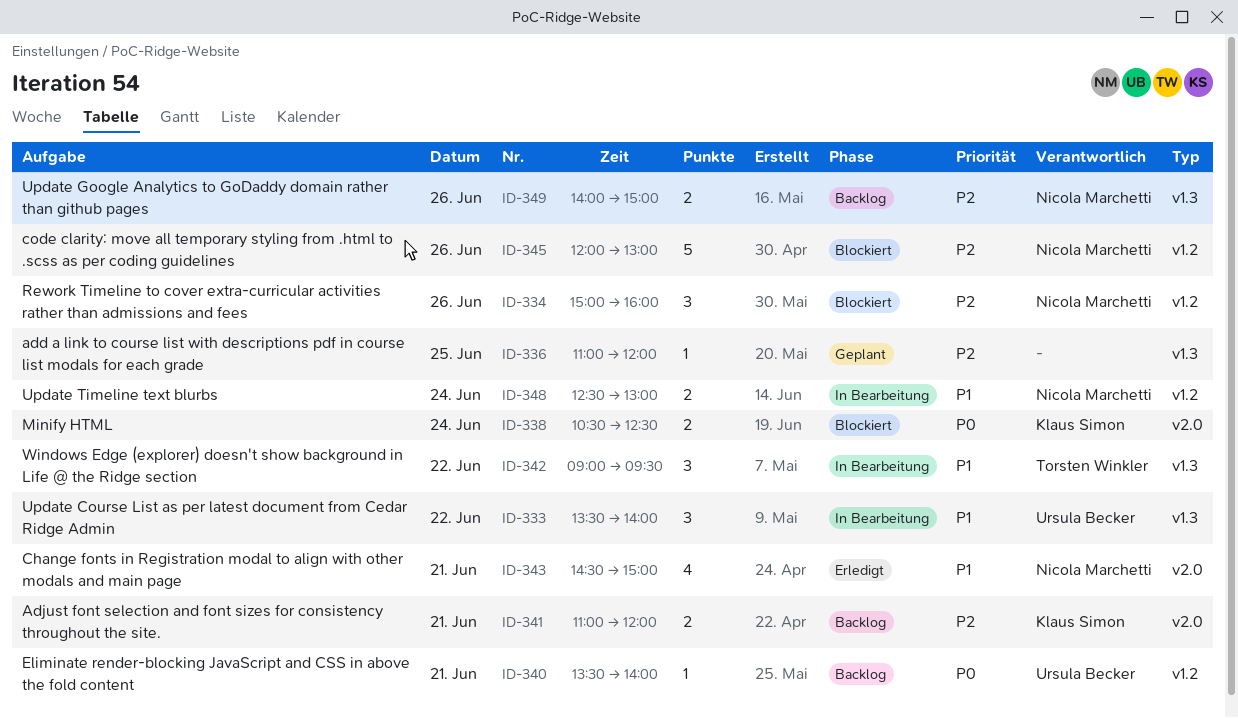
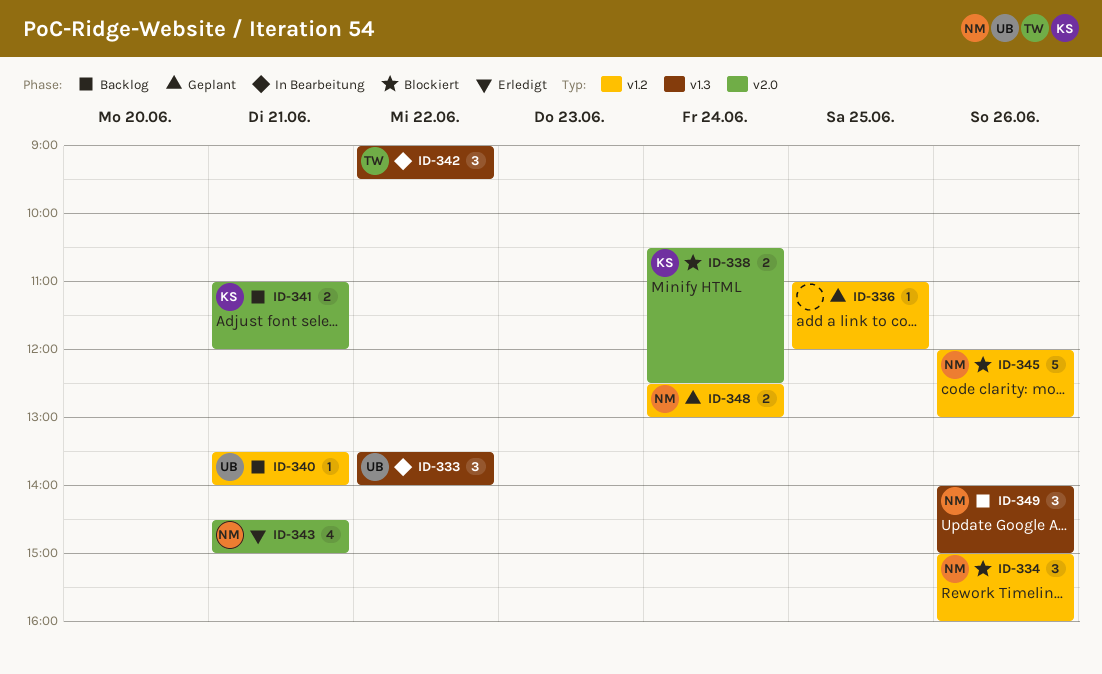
ID-336, label: v1.3 -> v1.2
ID-348, status: In Bearbeitung -> Geplant
ID-349, estimate: 2 -> 3

